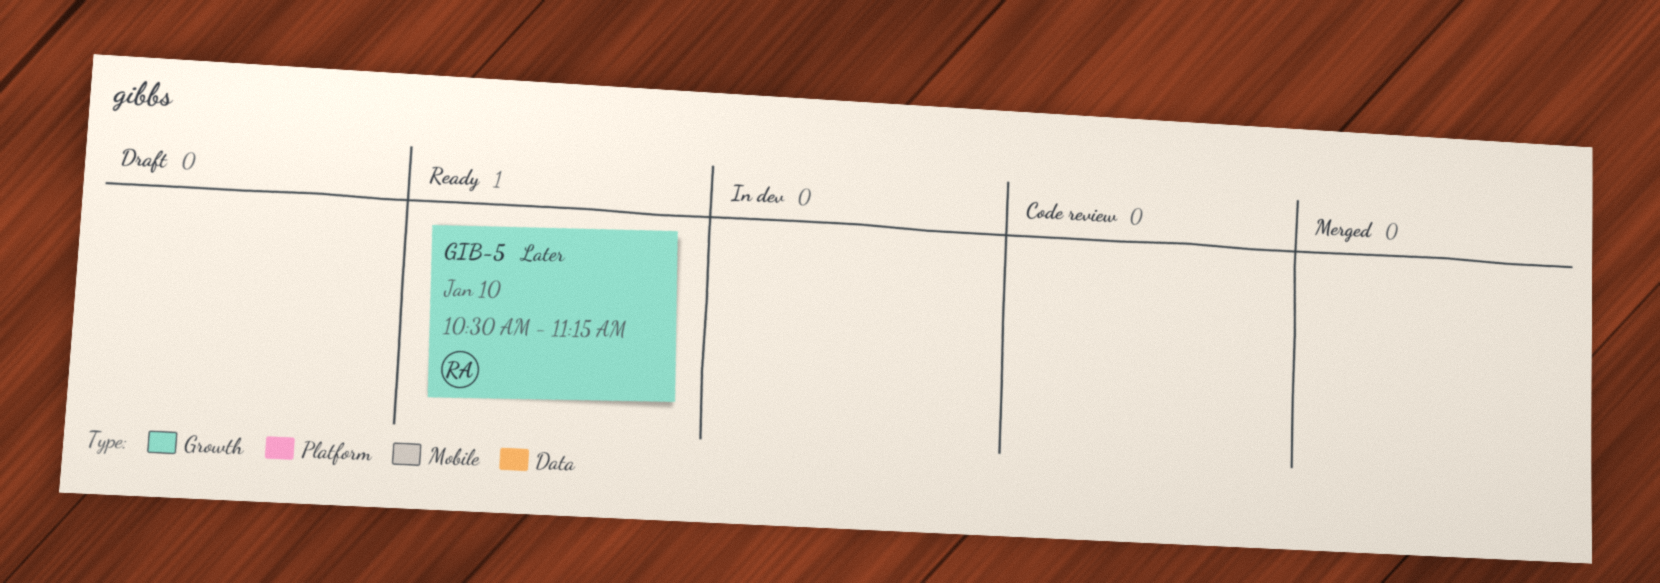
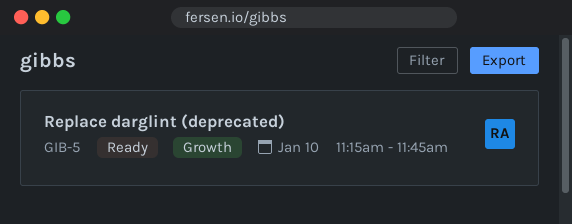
GIB-5, begins: 10:30 -> 11:15
GIB-5, ends: 11:15 -> 11:45

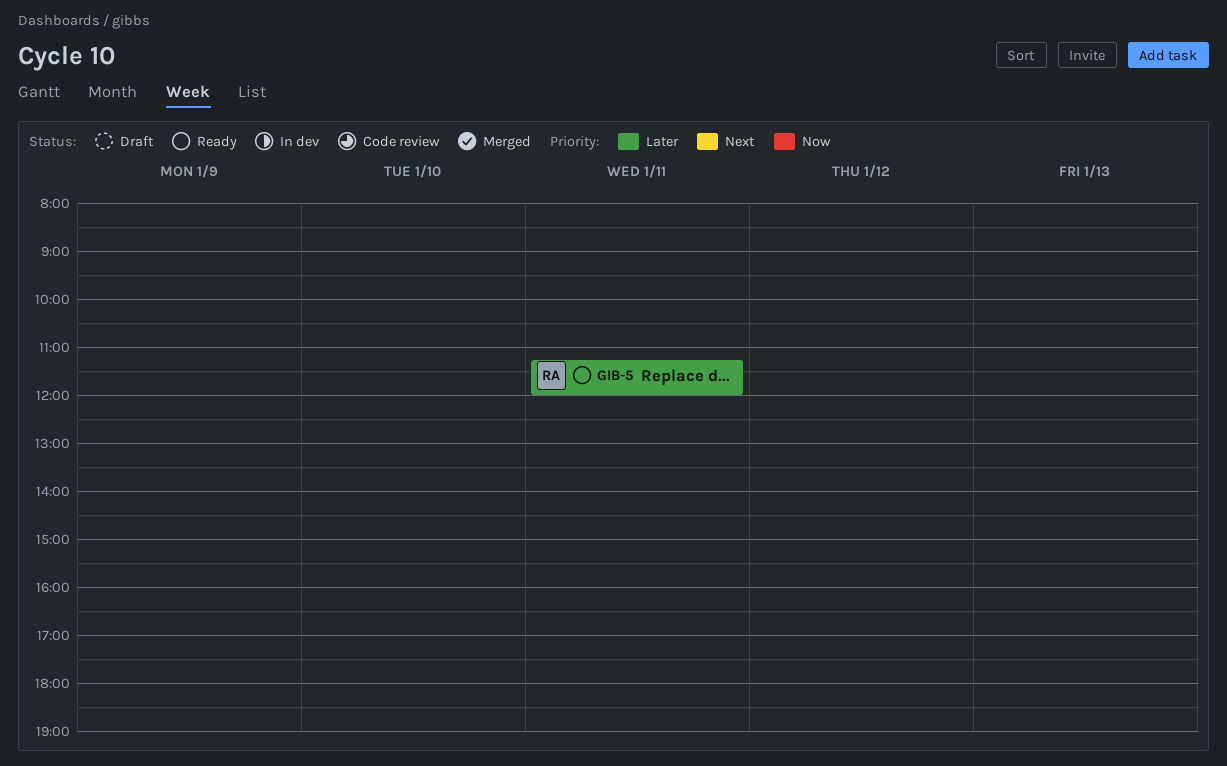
GIB-5, day: Jan 10 -> Jan 11
GIB-5, ends: 11:45 -> 12:00

